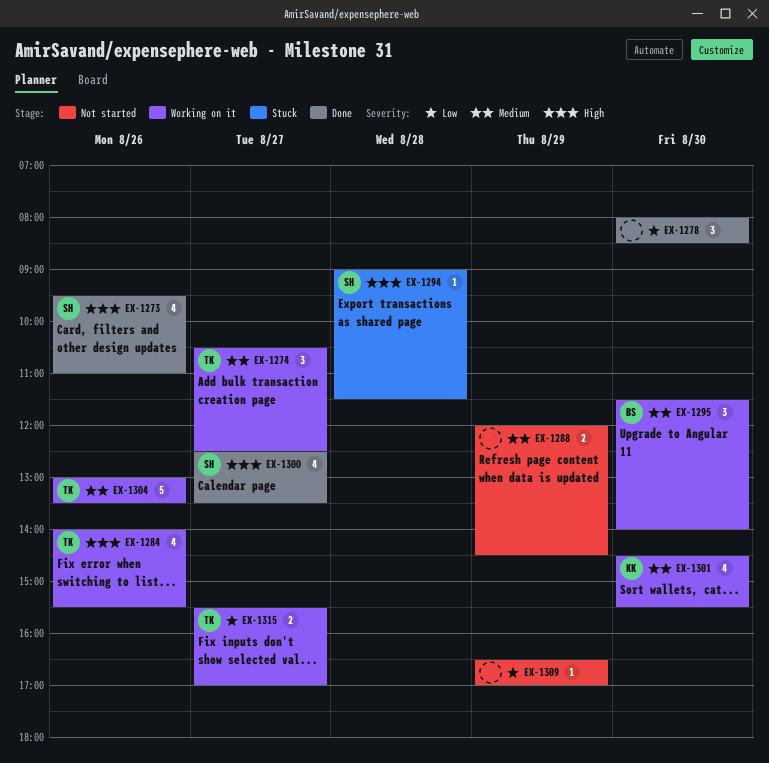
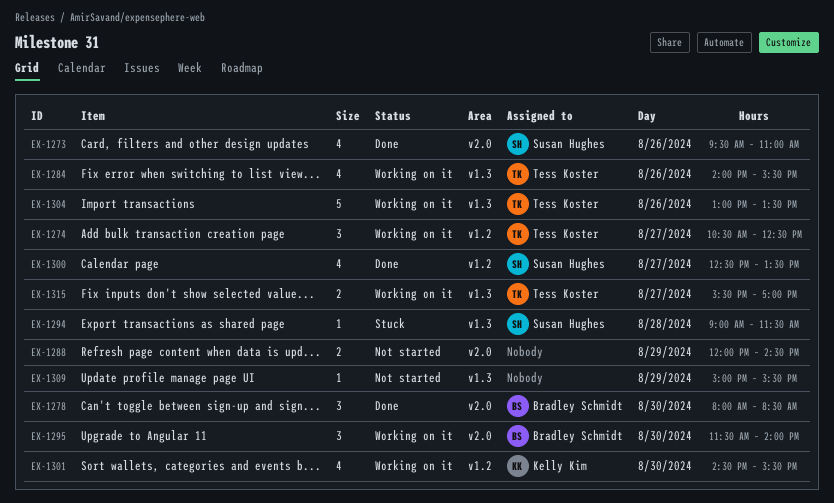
EX-1278, owner: none -> Bradley Schmidt
EX-1309, begins: 16:30 -> 15:00
EX-1309, ends: 17:00 -> 15:30

